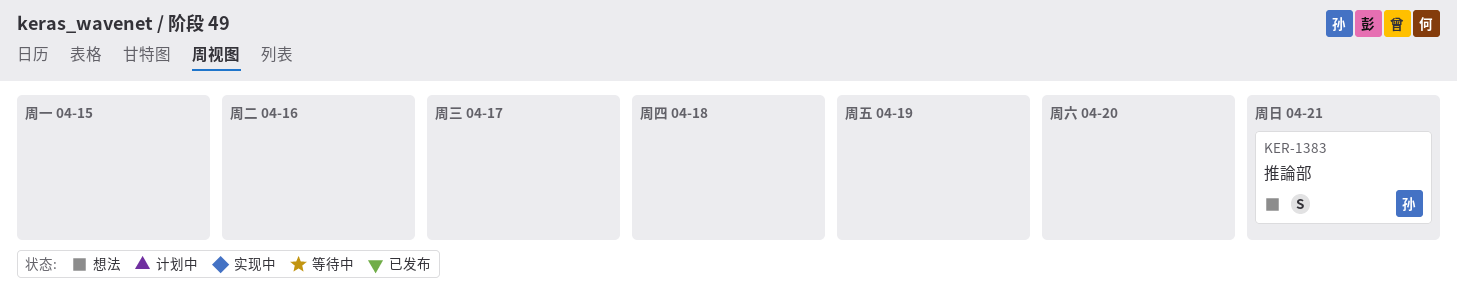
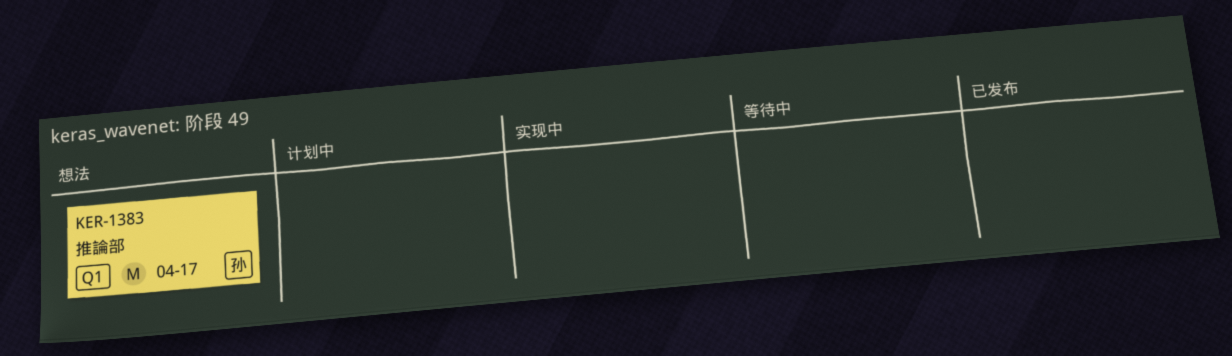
KER-1383, estimate: S -> M
KER-1383, due: Apr 21 -> Apr 17

